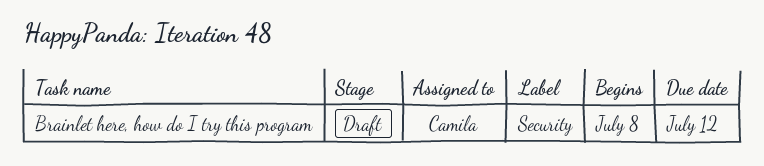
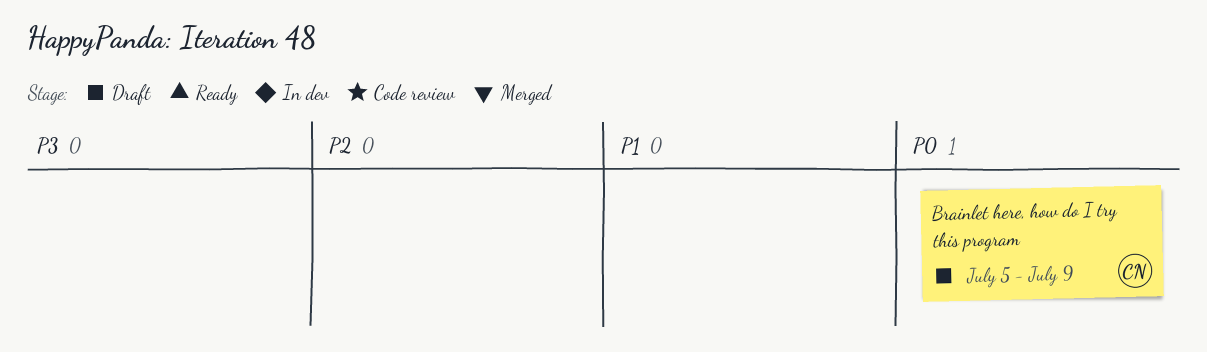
Brainlet here, how do I try this program, start: Jul 8 -> Jul 5
Brainlet here, how do I try this program, due: Jul 12 -> Jul 9

